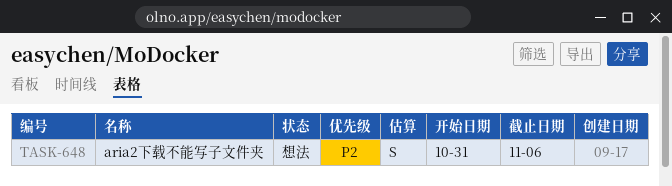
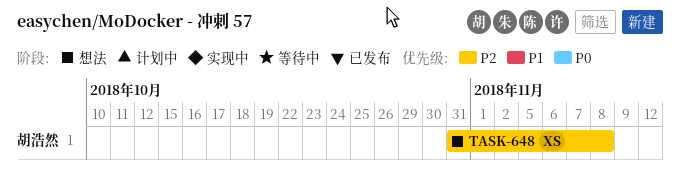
TASK-648, estimate: S -> XS
TASK-648, due: Nov 6 -> Nov 8

